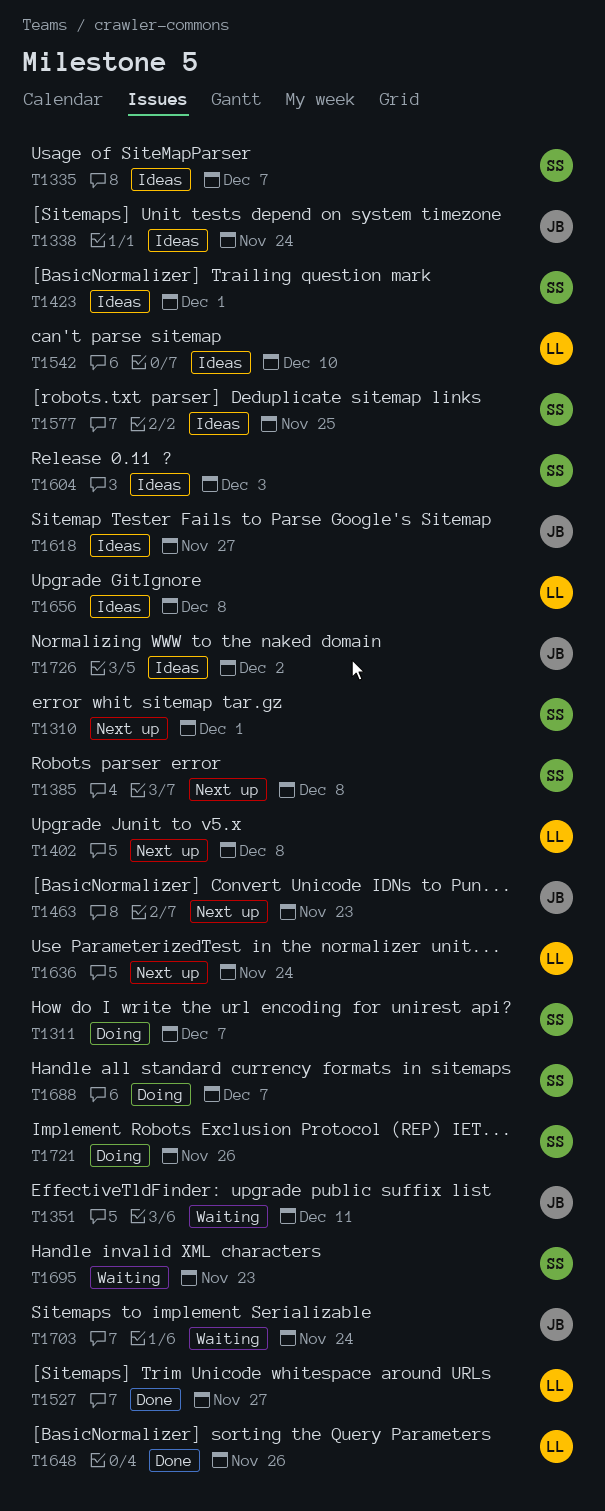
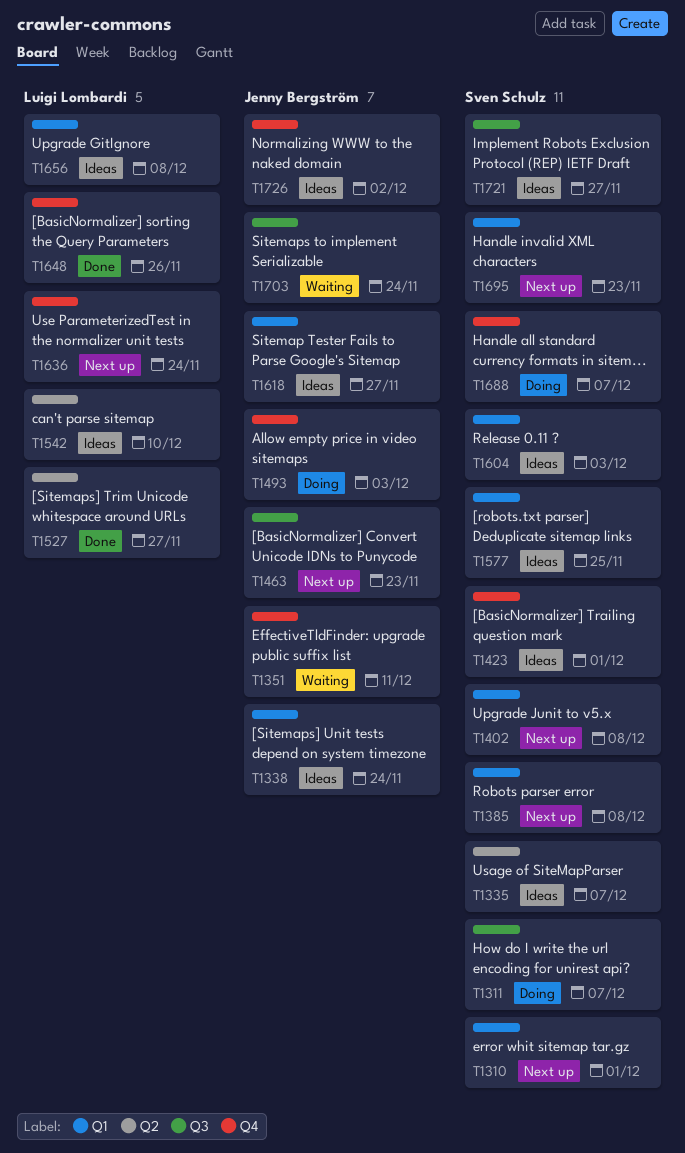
T1402, owner: Luigi Lombardi -> Sven Schulz
T1493: none -> present
T1695, status: Waiting -> Next up
T1721, status: Doing -> Ideas
T1721, due: Nov 26 -> Nov 27

